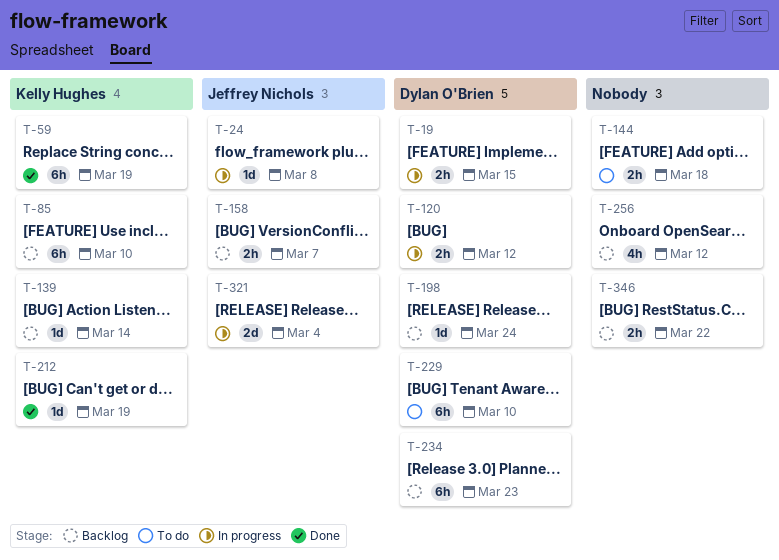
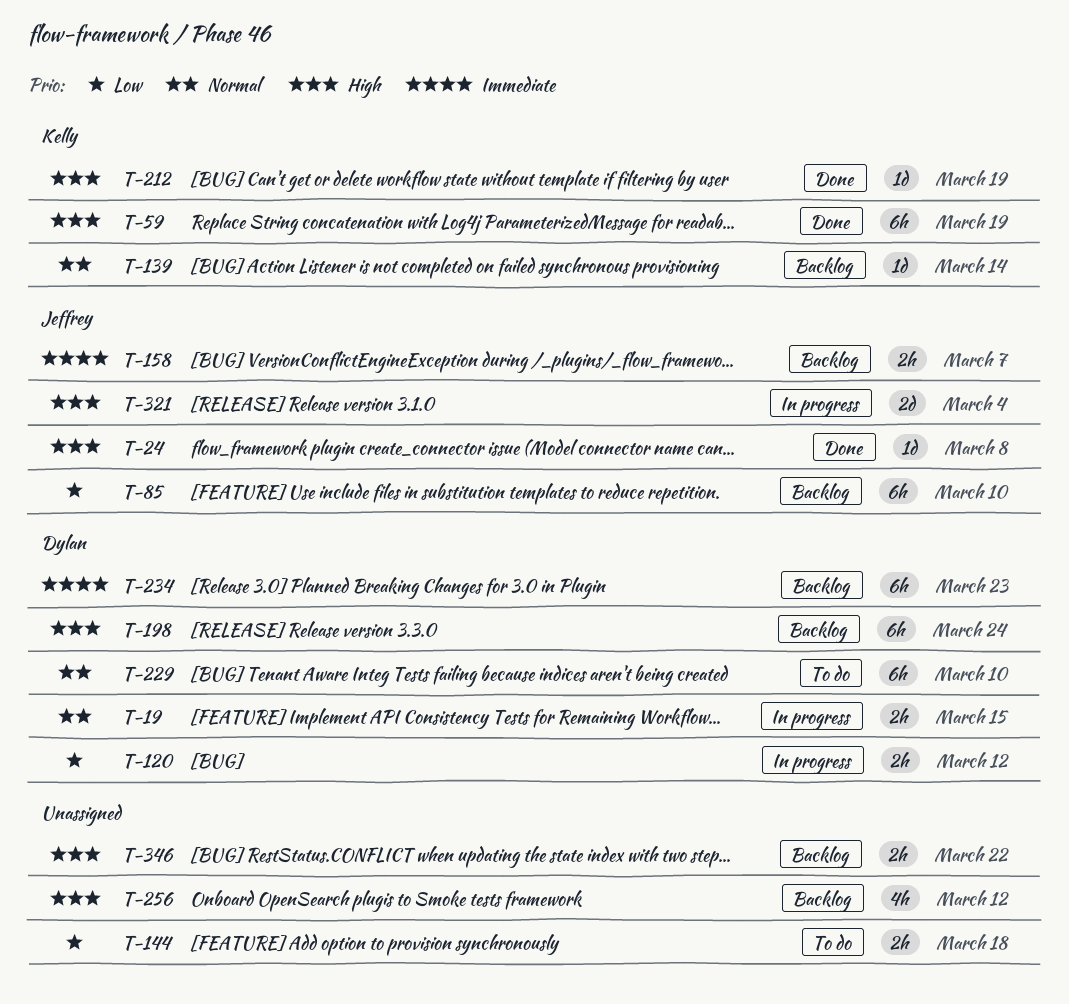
T-24, status: In progress -> Done
T-85, owner: Kelly Hughes -> Jeffrey Nichols
T-198, estimate: 1d -> 6h

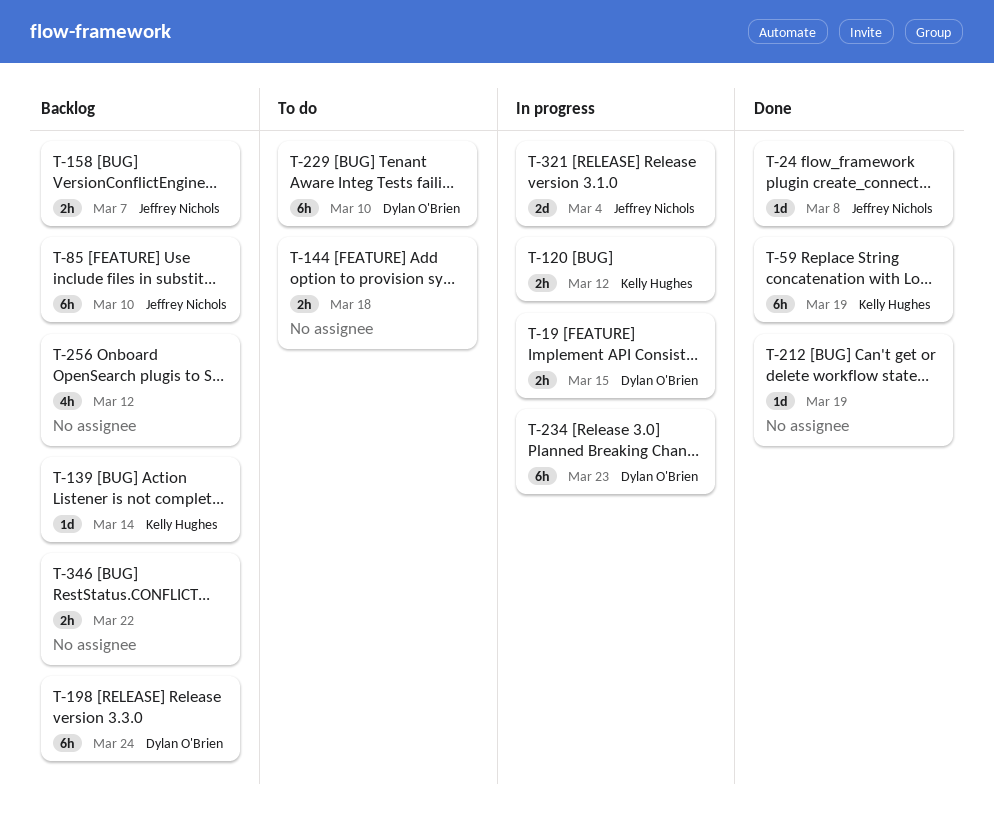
T-120, owner: Dylan O'Brien -> Kelly Hughes
T-212, owner: Kelly Hughes -> none
T-234, status: Backlog -> In progress

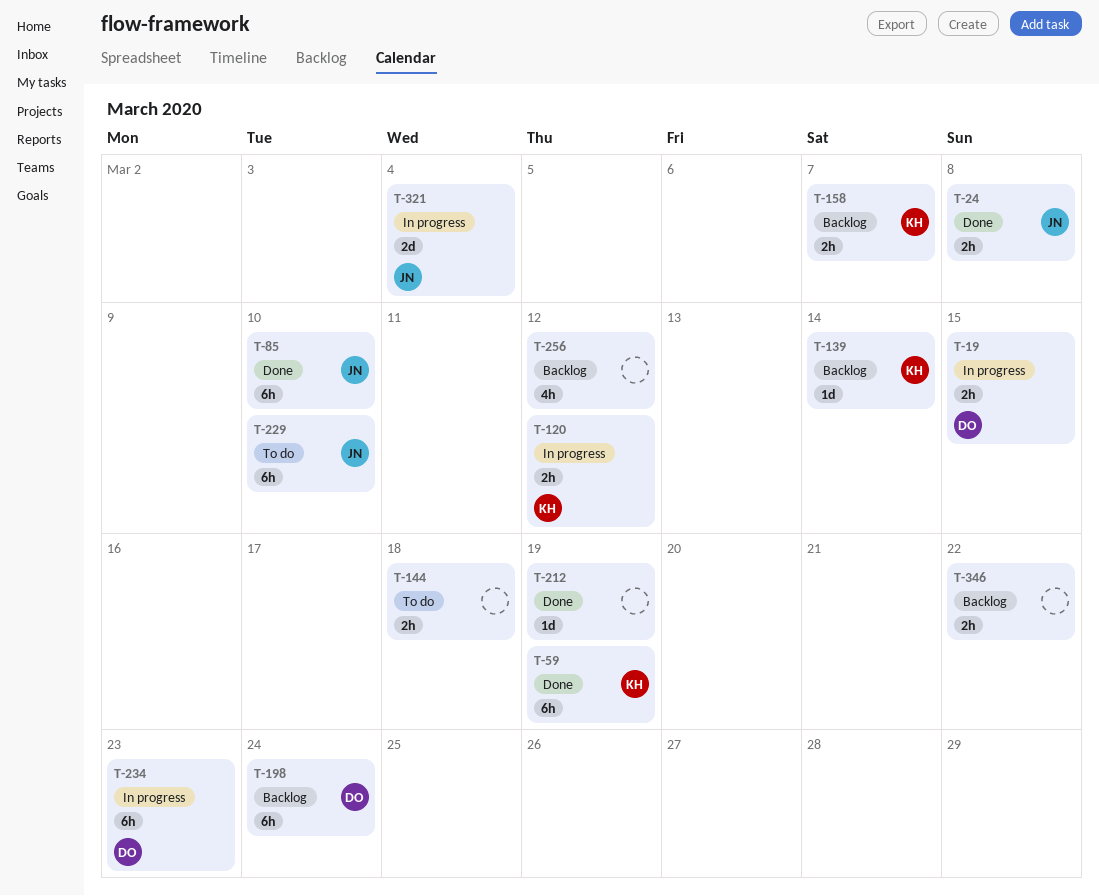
T-24, estimate: 1d -> 2h
T-85, status: Backlog -> Done
T-158, owner: Jeffrey Nichols -> Kelly Hughes
T-229, owner: Dylan O'Brien -> Jeffrey Nichols

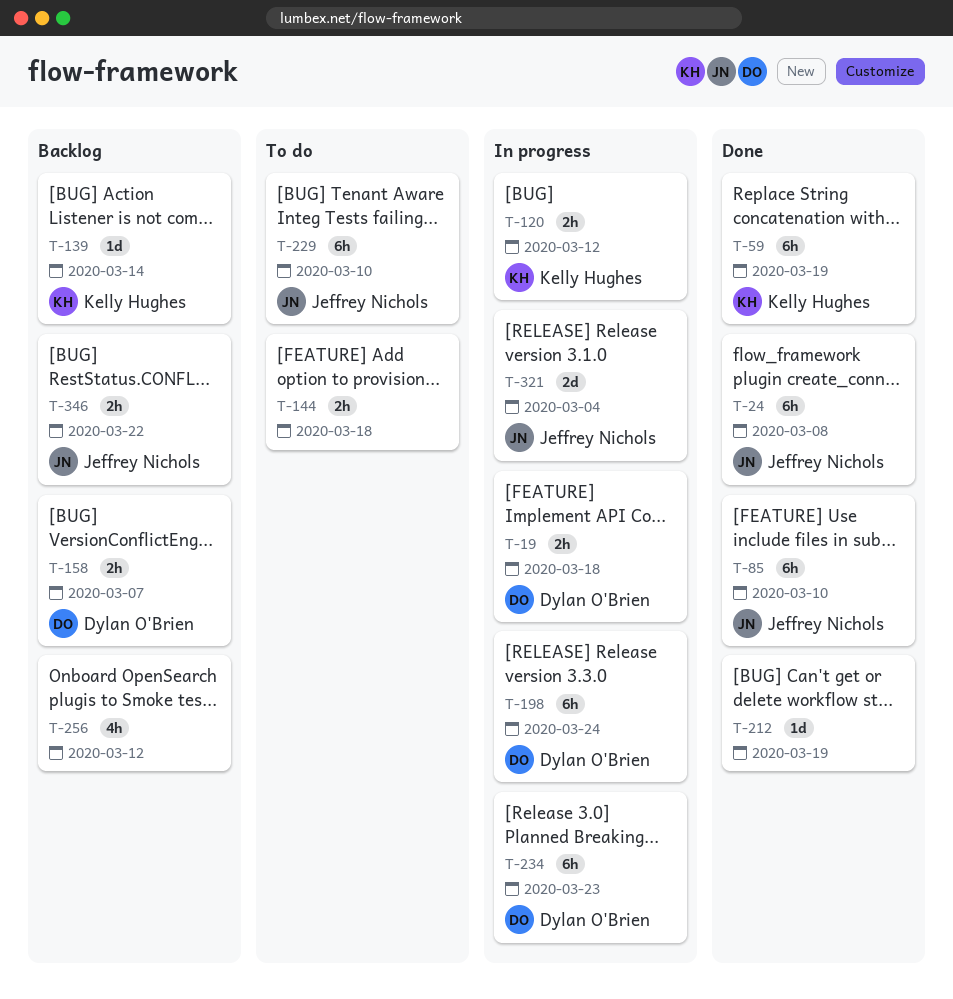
T-19, due: Mar 15 -> Mar 18
T-24, estimate: 2h -> 6h
T-158, owner: Kelly Hughes -> Dylan O'Brien
T-198, status: Backlog -> In progress
T-346, owner: none -> Jeffrey Nichols

